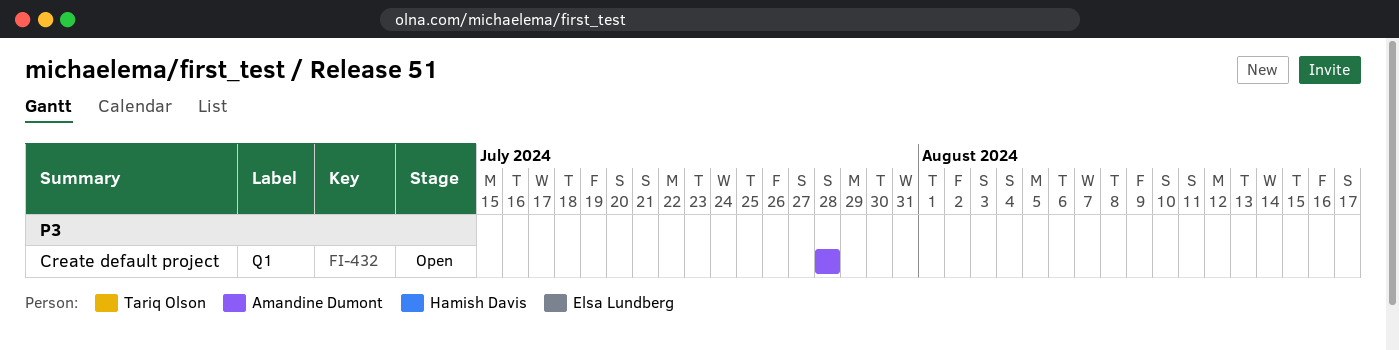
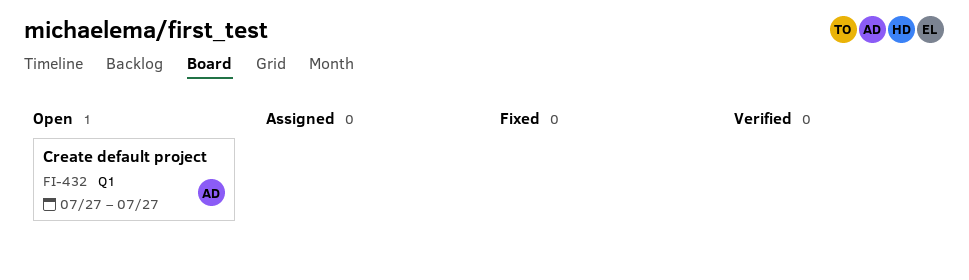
FI-432, start: Jul 28 -> Jul 27
FI-432, due: Jul 28 -> Jul 27

